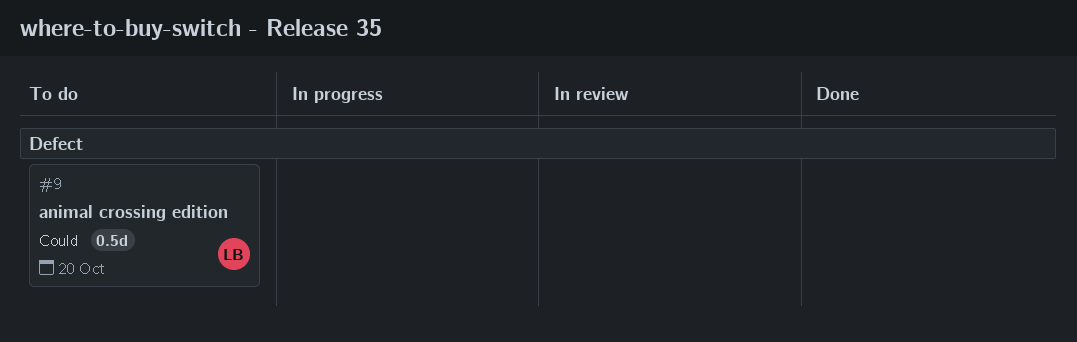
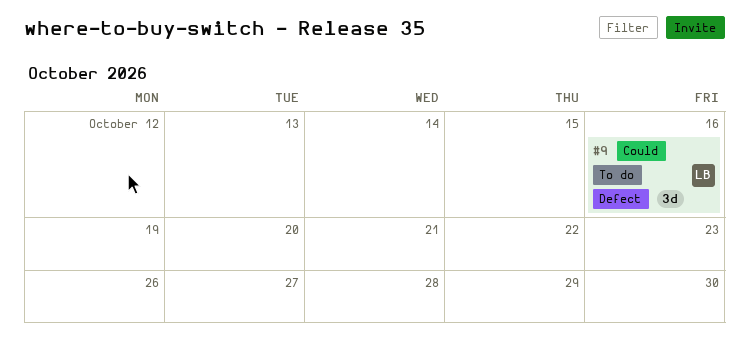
#9, estimate: 0.5d -> 3d
#9, due: Oct 20 -> Oct 16

